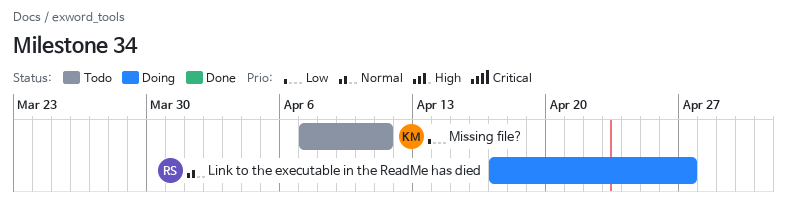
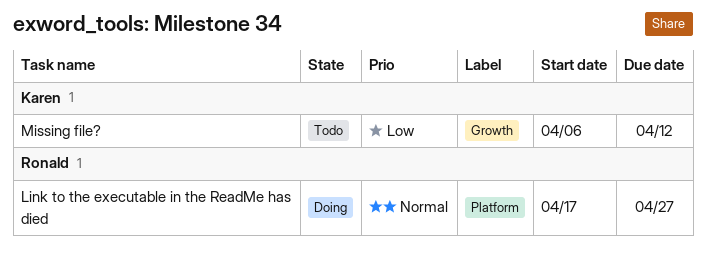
Missing file?, start: Apr 7 -> Apr 6
Missing file?, due: Apr 11 -> Apr 12

